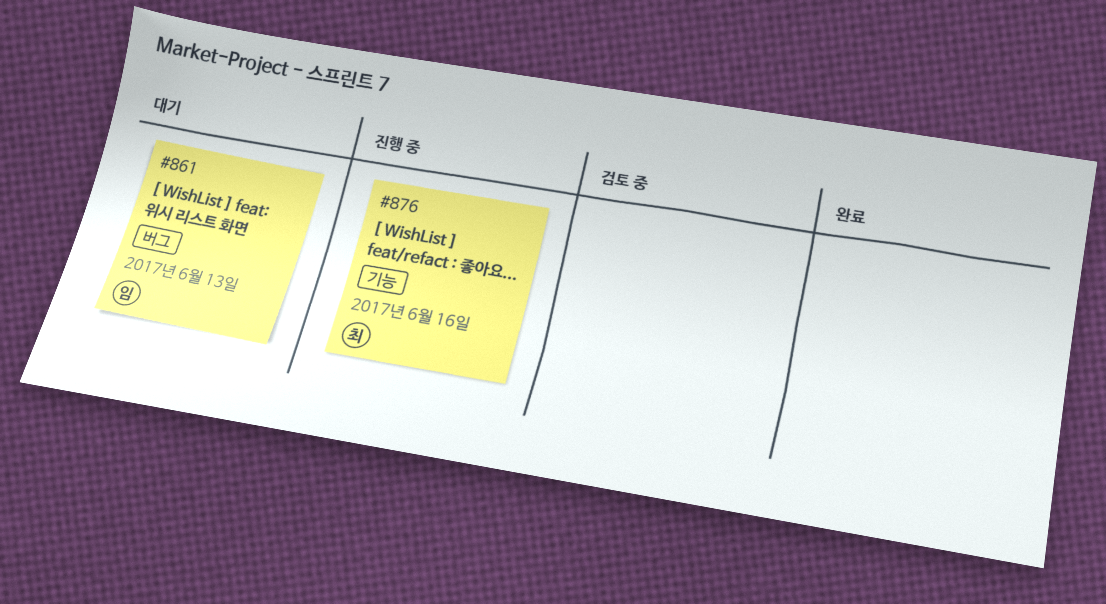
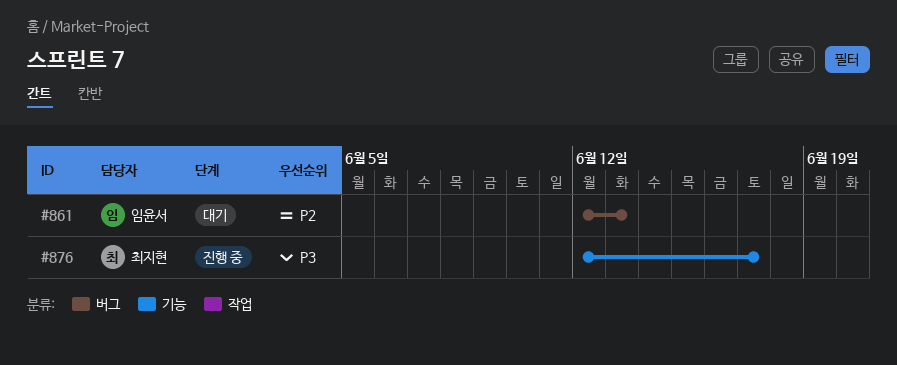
#876, due: Jun 16 -> Jun 17

